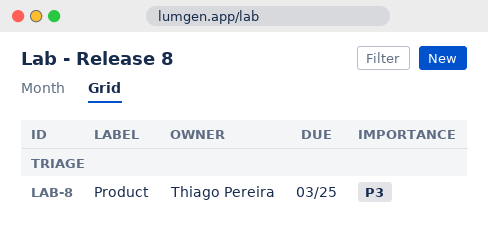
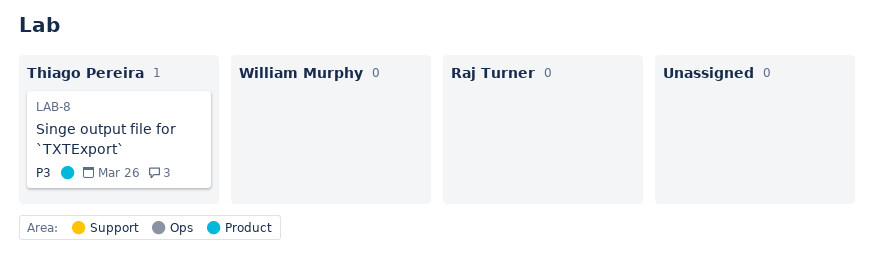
LAB-8, due: Mar 25 -> Mar 26

